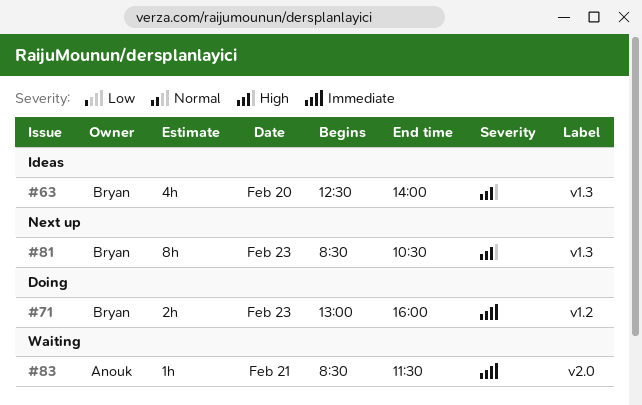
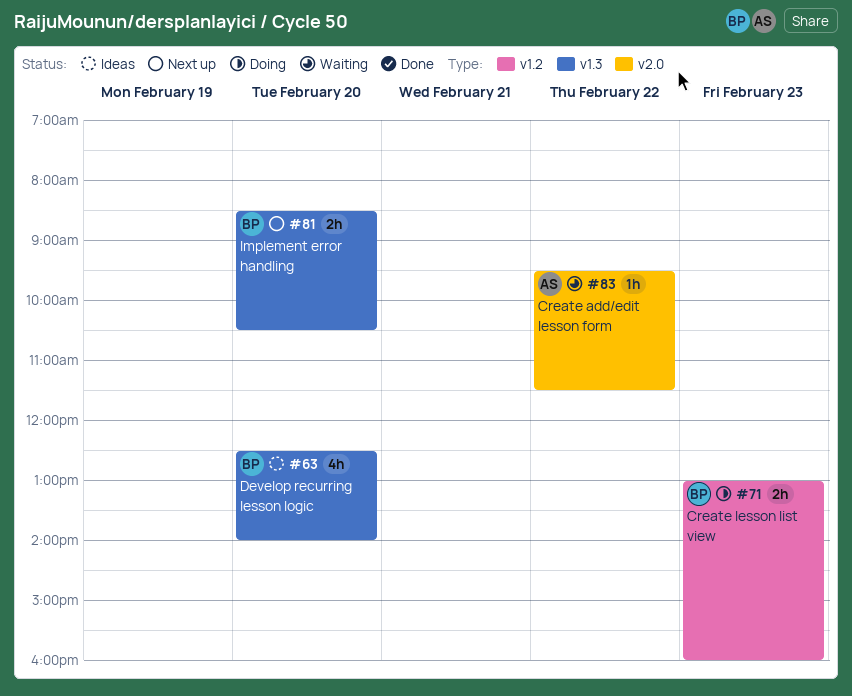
#81, estimate: 8h -> 2h
#81, day: Feb 23 -> Feb 20
#83, day: Feb 21 -> Feb 22
#83, begins: 08:30 -> 09:30

